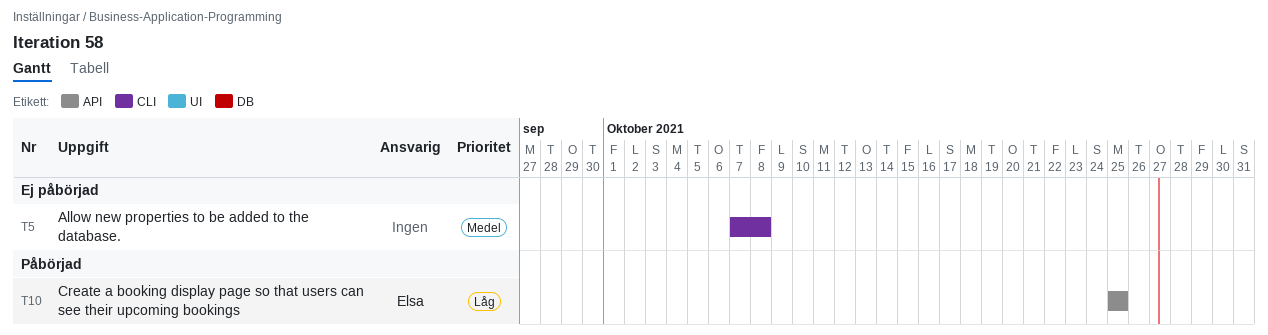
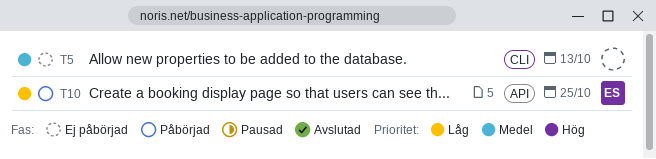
T5, due: Oct 8 -> Oct 13

